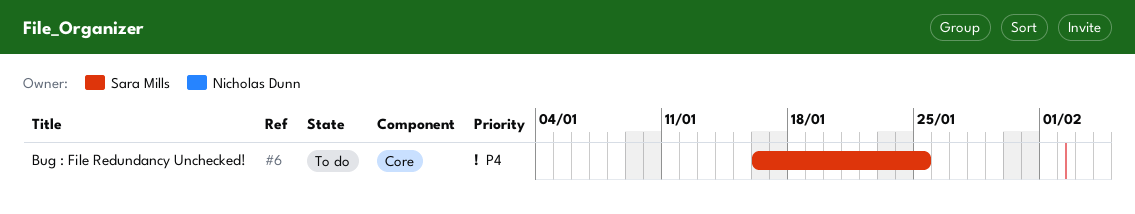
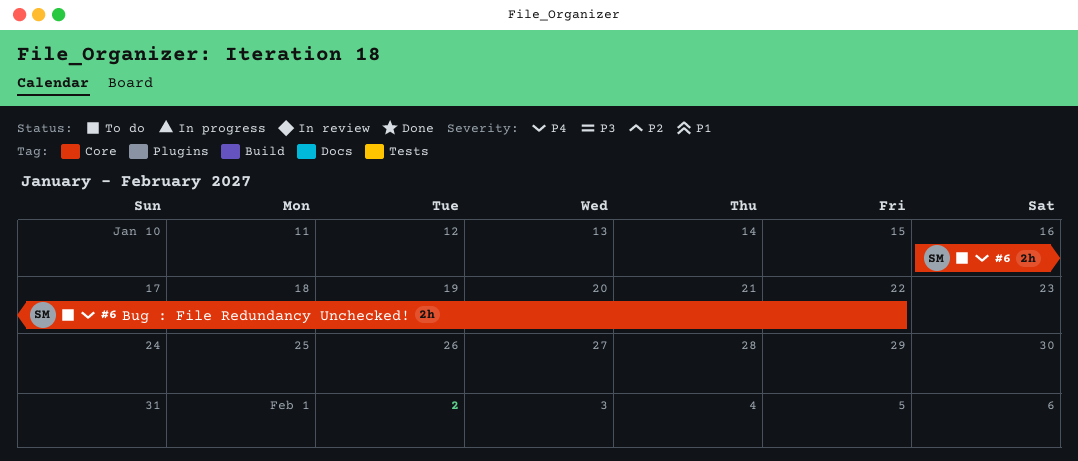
#6, due: Jan 25 -> Jan 22

